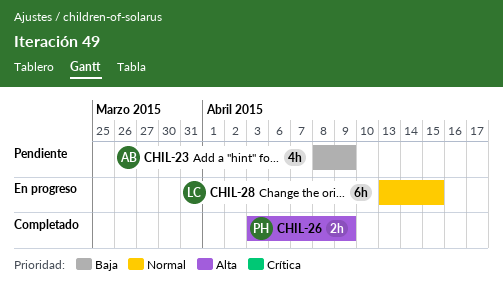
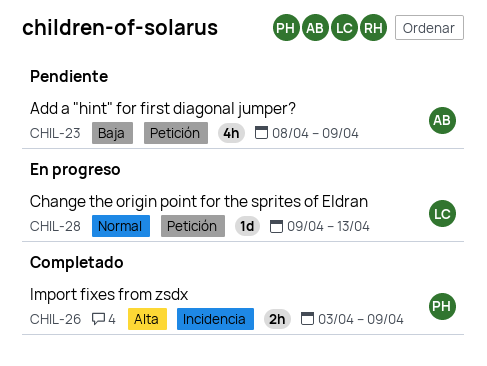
CHIL-28, estimate: 6h -> 1d
CHIL-28, start: Apr 13 -> Apr 9
CHIL-28, due: Apr 15 -> Apr 13

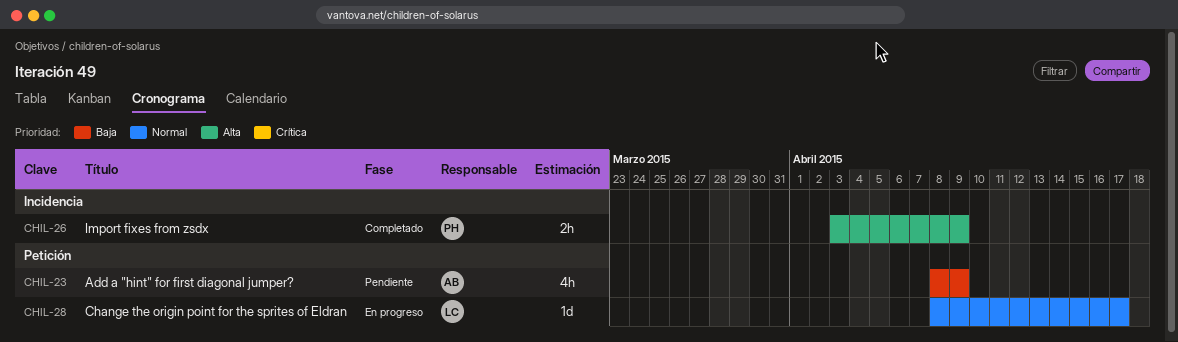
CHIL-28, start: Apr 9 -> Apr 8
CHIL-28, due: Apr 13 -> Apr 17

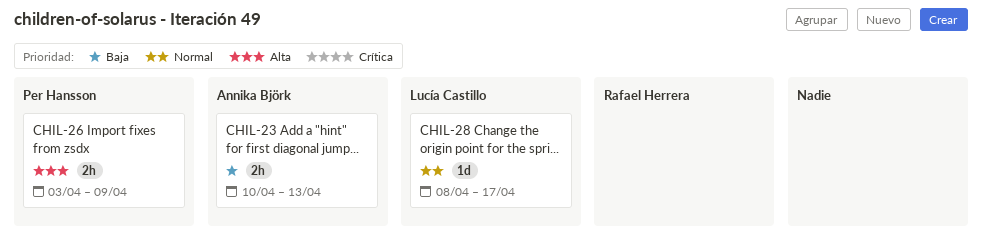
CHIL-23, estimate: 4h -> 2h
CHIL-23, start: Apr 8 -> Apr 10
CHIL-23, due: Apr 9 -> Apr 13

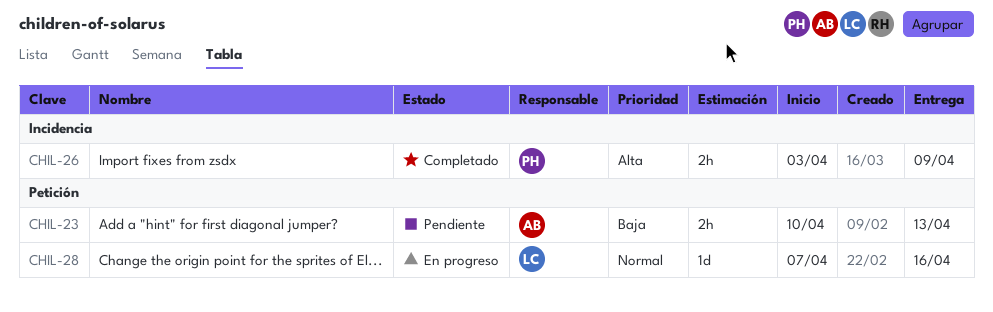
CHIL-28, start: Apr 8 -> Apr 7
CHIL-28, due: Apr 17 -> Apr 16

